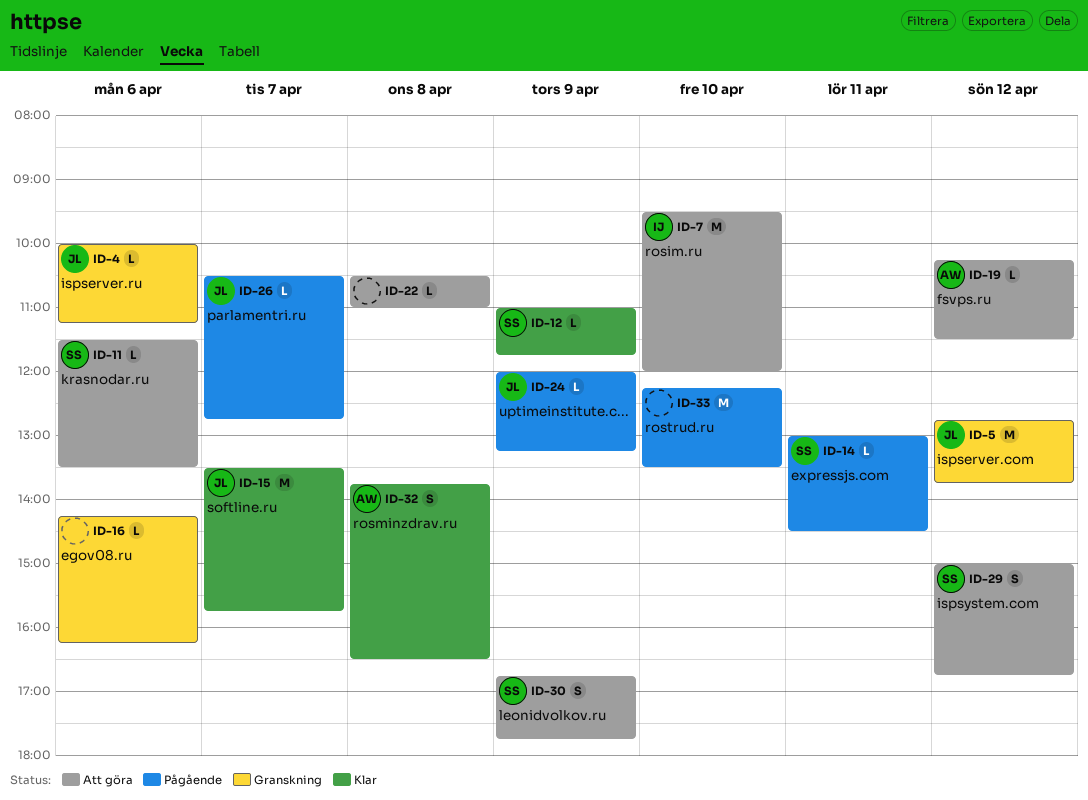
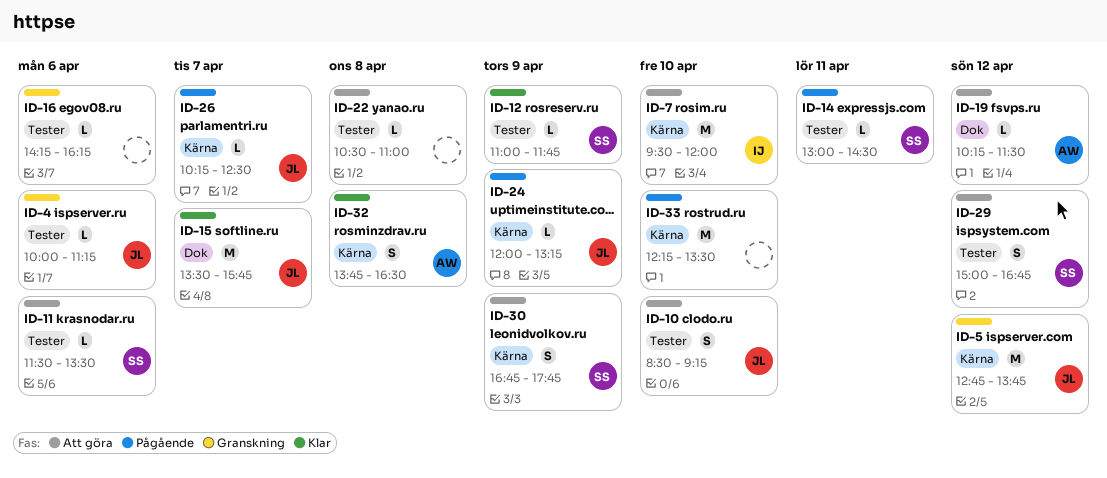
ID-10: none -> present
ID-26, begins: 10:30 -> 10:15
ID-26, ends: 12:45 -> 12:30

